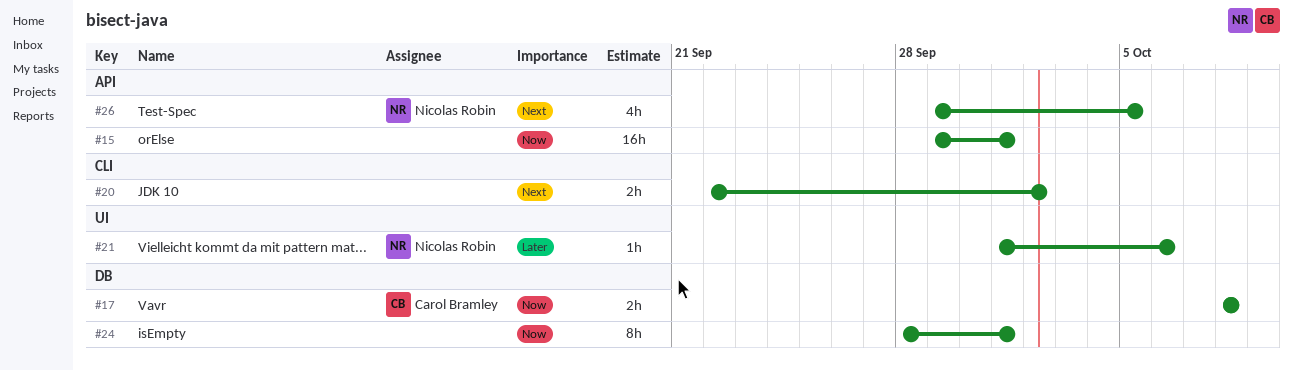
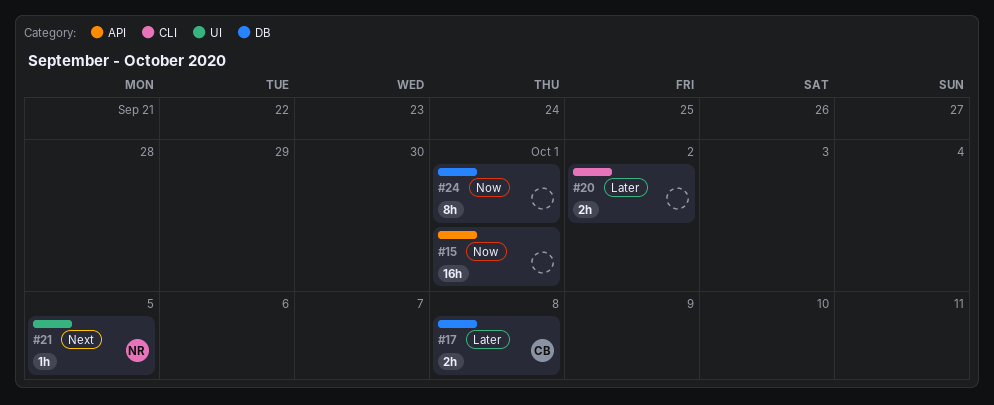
#17, priority: Now -> Later
#20, priority: Next -> Later
#21, priority: Later -> Next
#21, due: Oct 6 -> Oct 5
#26: present -> none

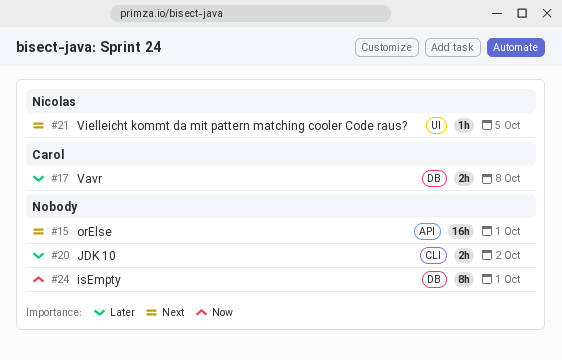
#15, priority: Now -> Next

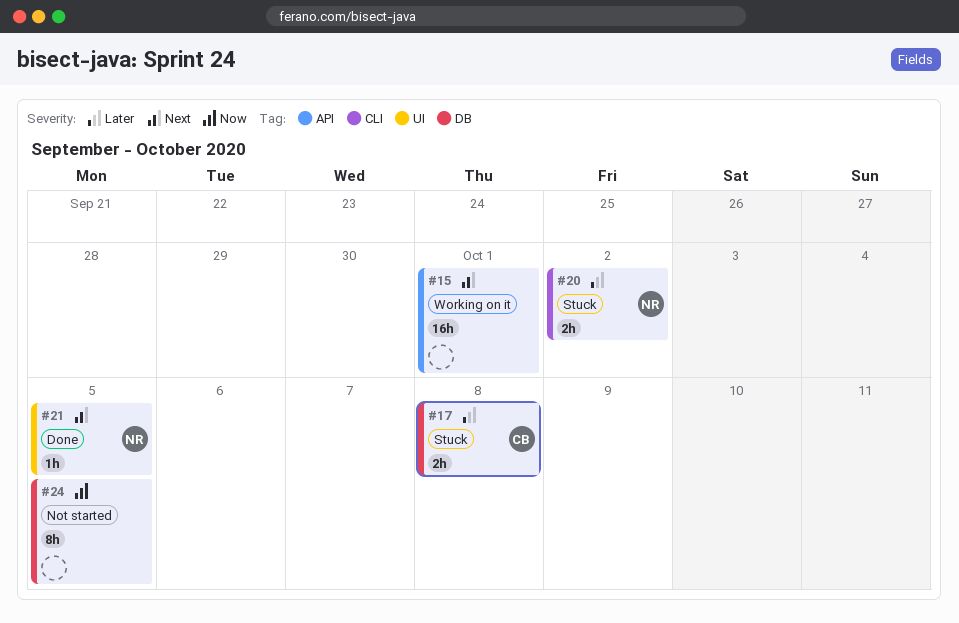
#20, owner: none -> Nicolas
#24, due: Oct 1 -> Oct 5

